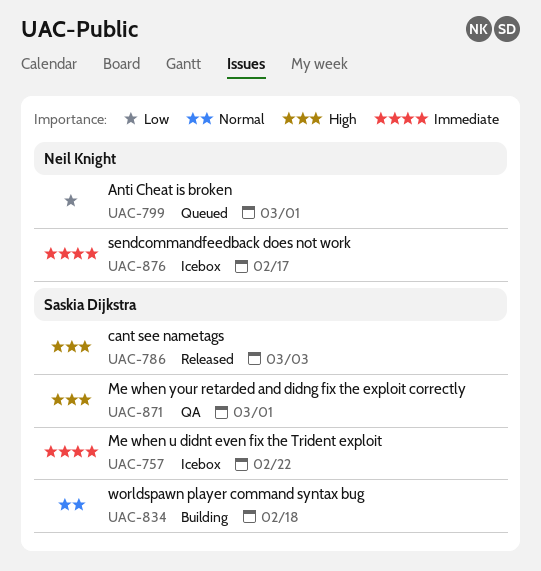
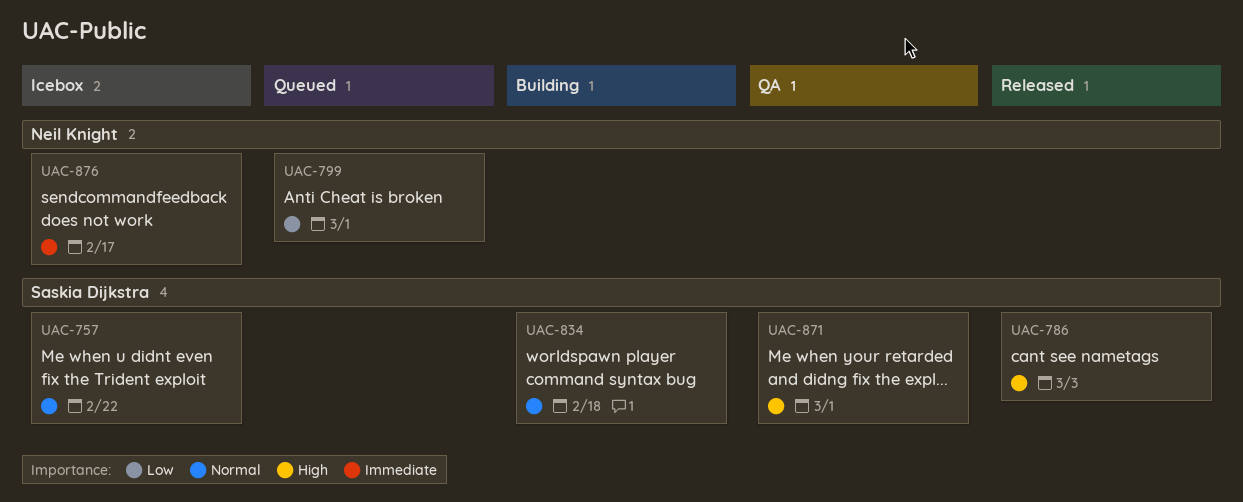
UAC-757, priority: Immediate -> Normal

